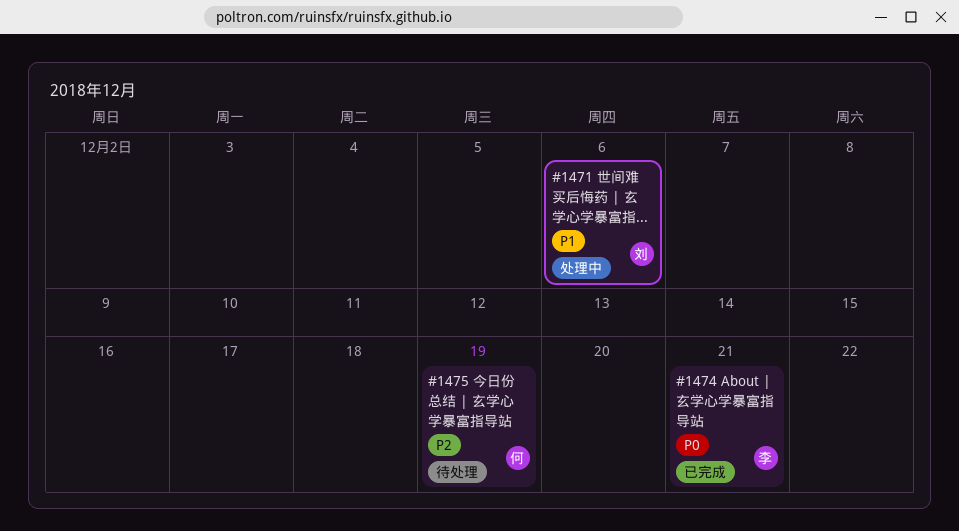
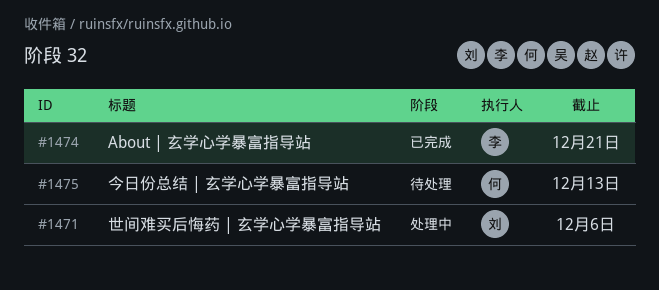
#1475, due: Dec 19 -> Dec 13

